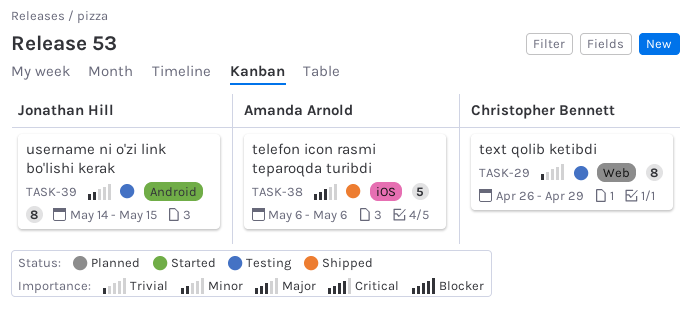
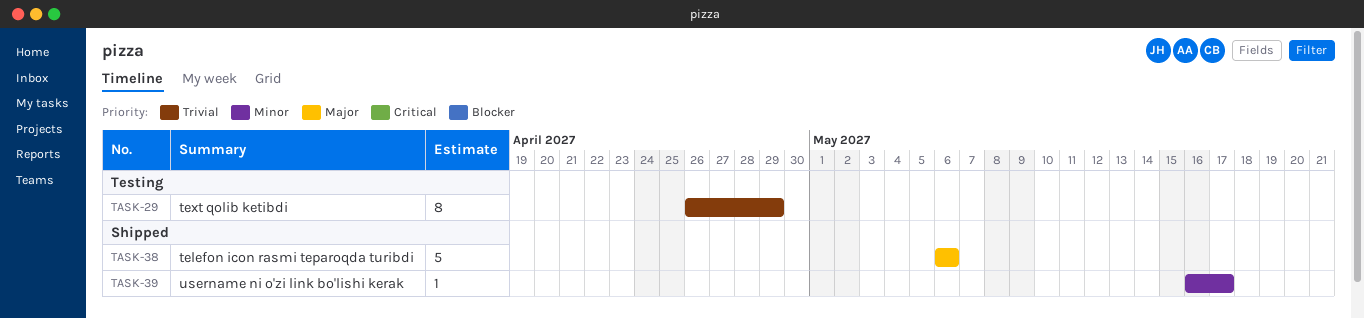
TASK-39, status: Testing -> Shipped
TASK-39, estimate: 8 -> 1
TASK-39, start: May 14 -> May 16
TASK-39, due: May 15 -> May 17

